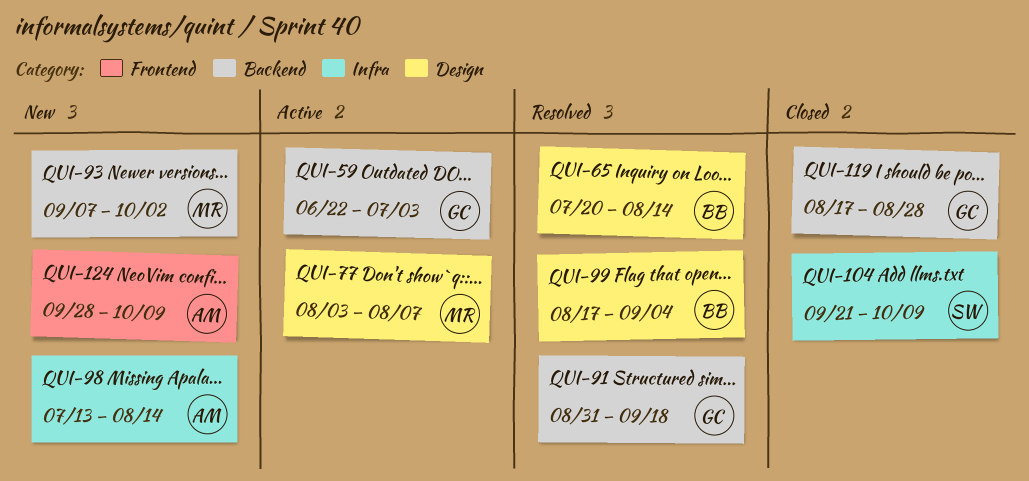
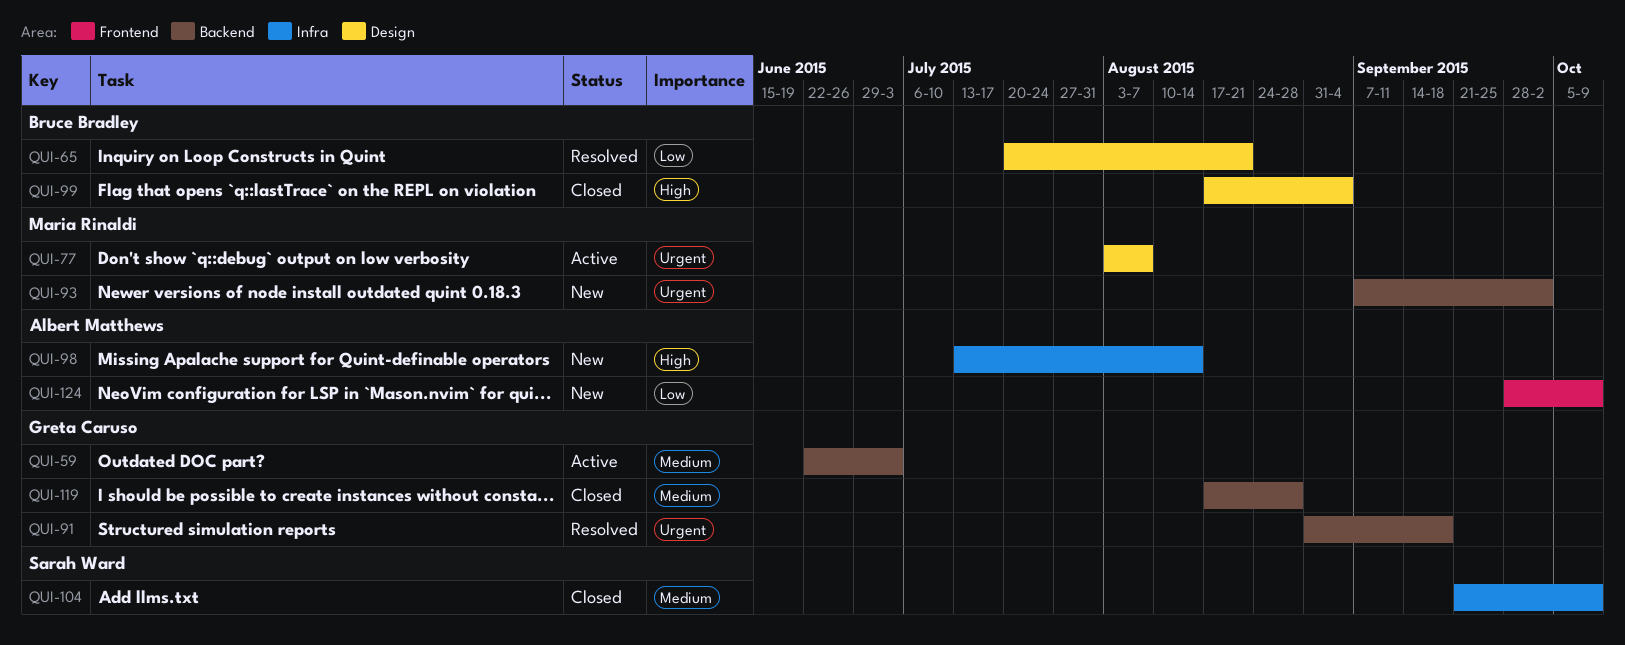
QUI-65, due: Aug 14 -> Aug 21
QUI-99, status: Resolved -> Closed

